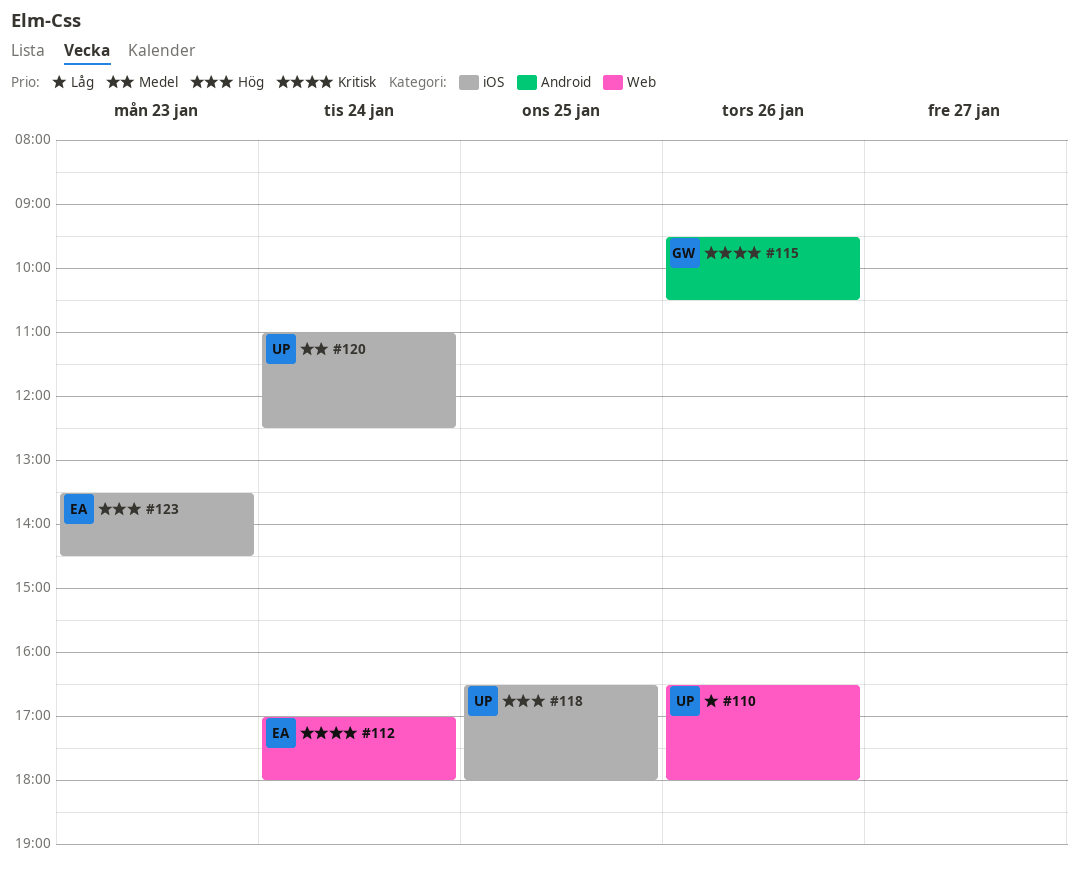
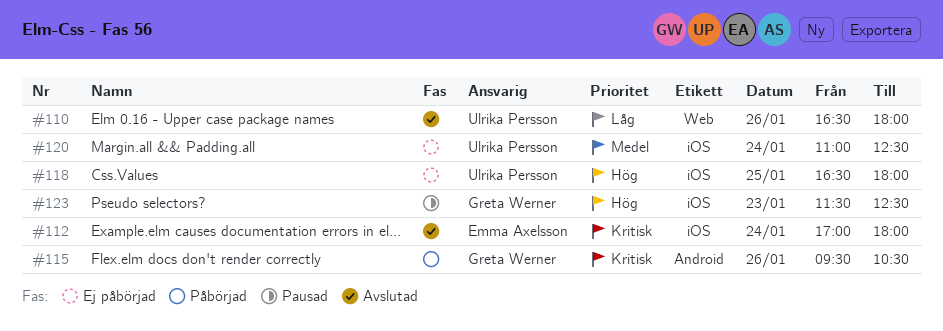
#112, label: Web -> iOS
#123, owner: Emma Axelsson -> Greta Werner
#123, begins: 13:30 -> 11:30
#123, ends: 14:30 -> 12:30

